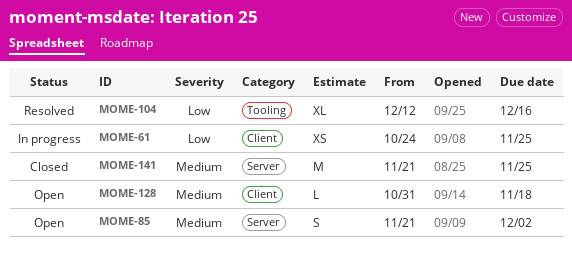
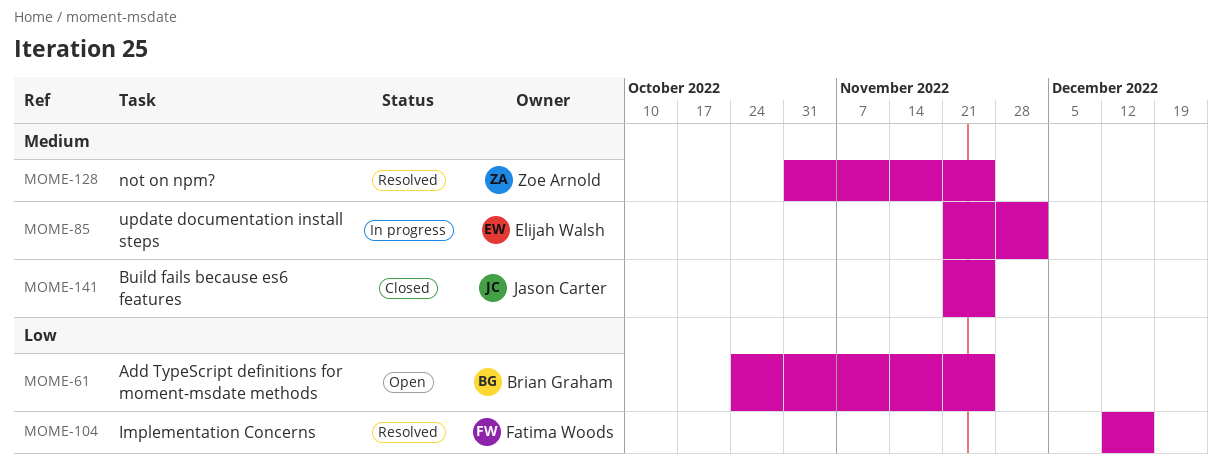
MOME-61, status: In progress -> Open
MOME-85, status: Open -> In progress
MOME-128, status: Open -> Resolved
MOME-128, due: Nov 18 -> Nov 25

